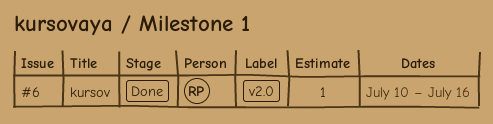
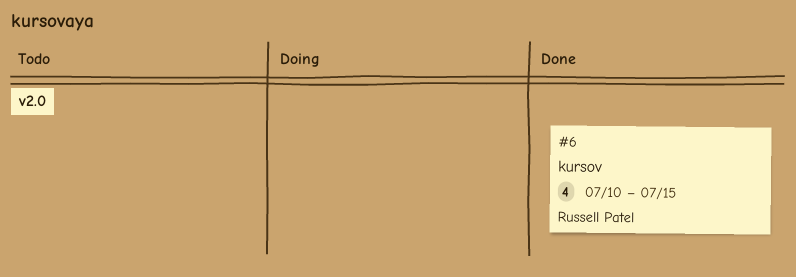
#6, estimate: 1 -> 4
#6, due: Jul 16 -> Jul 15

